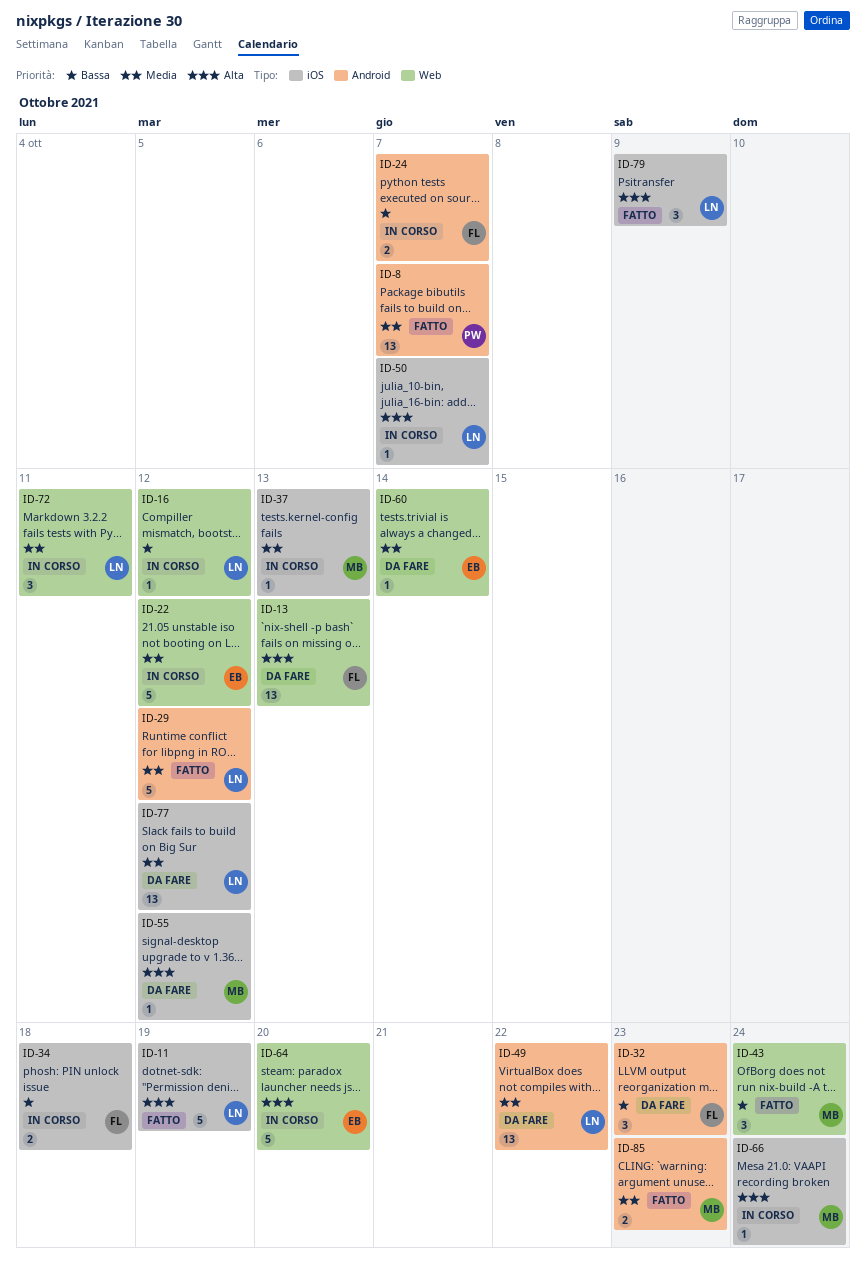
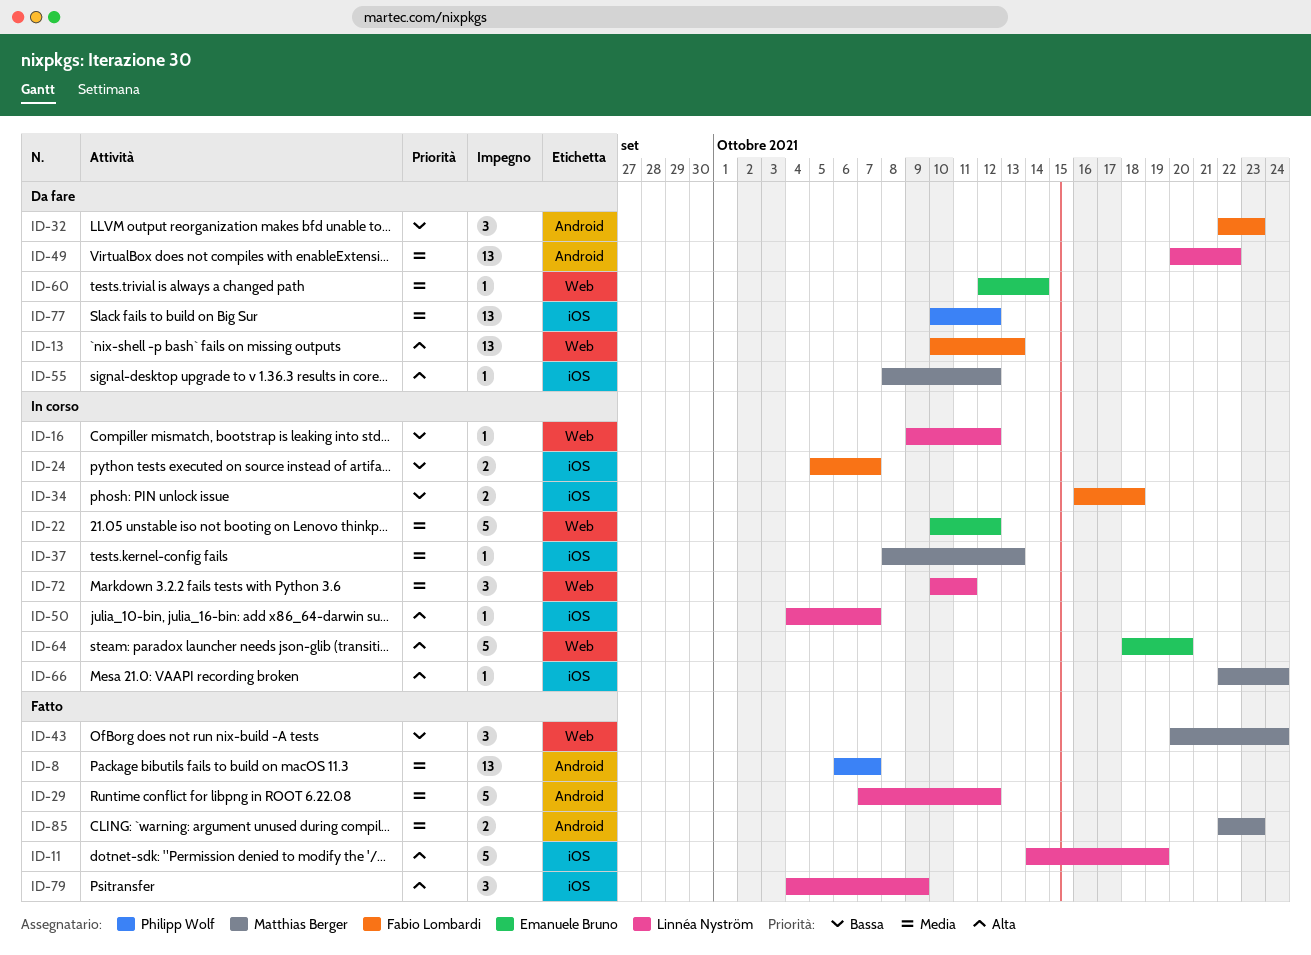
ID-24, label: Android -> iOS
ID-77, owner: Linnéa Nyström -> Philipp Wolf

